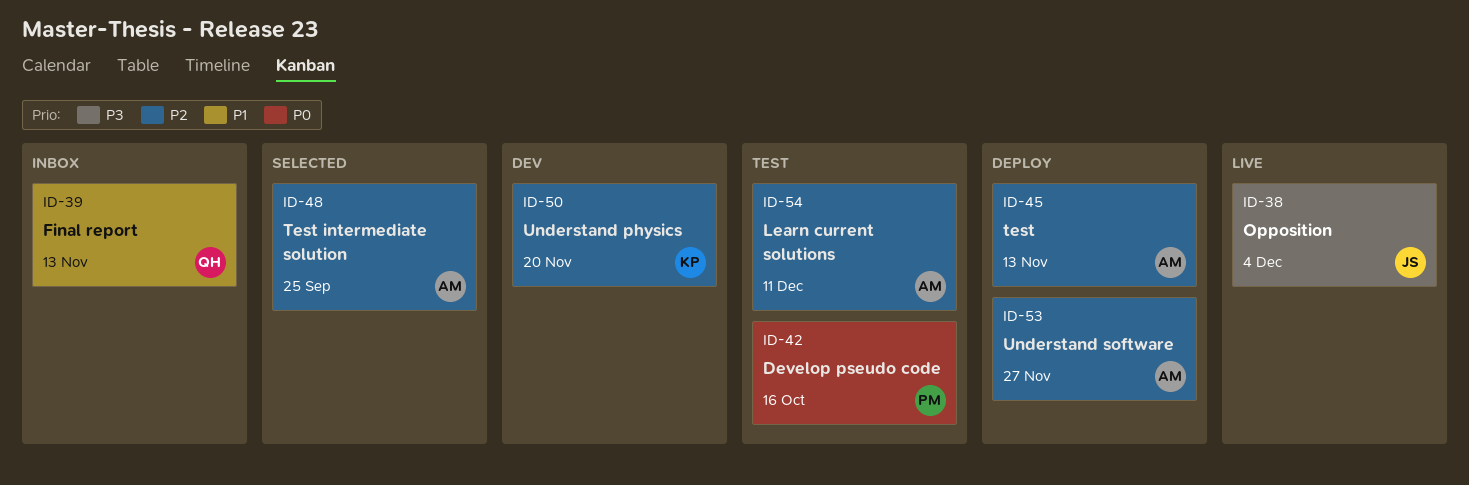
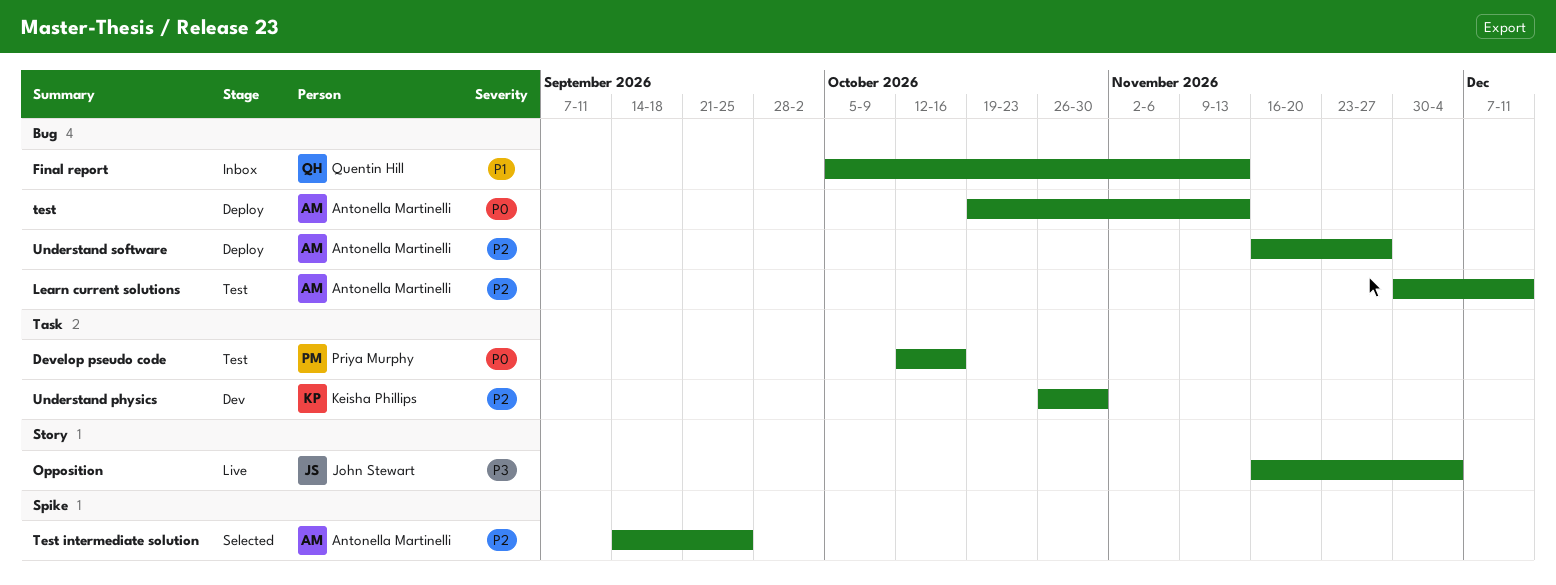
test, priority: P2 -> P0
Understand physics, due: Nov 20 -> Oct 30

